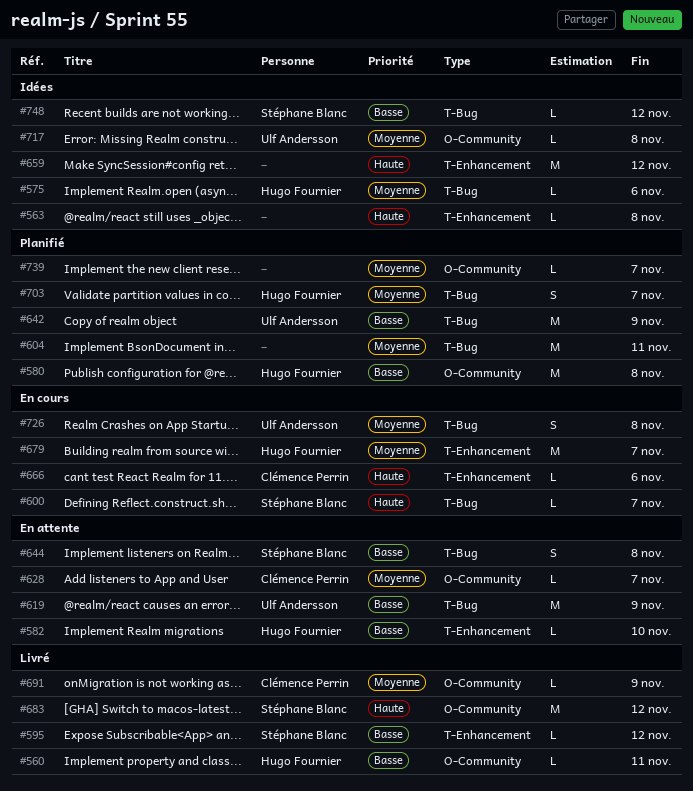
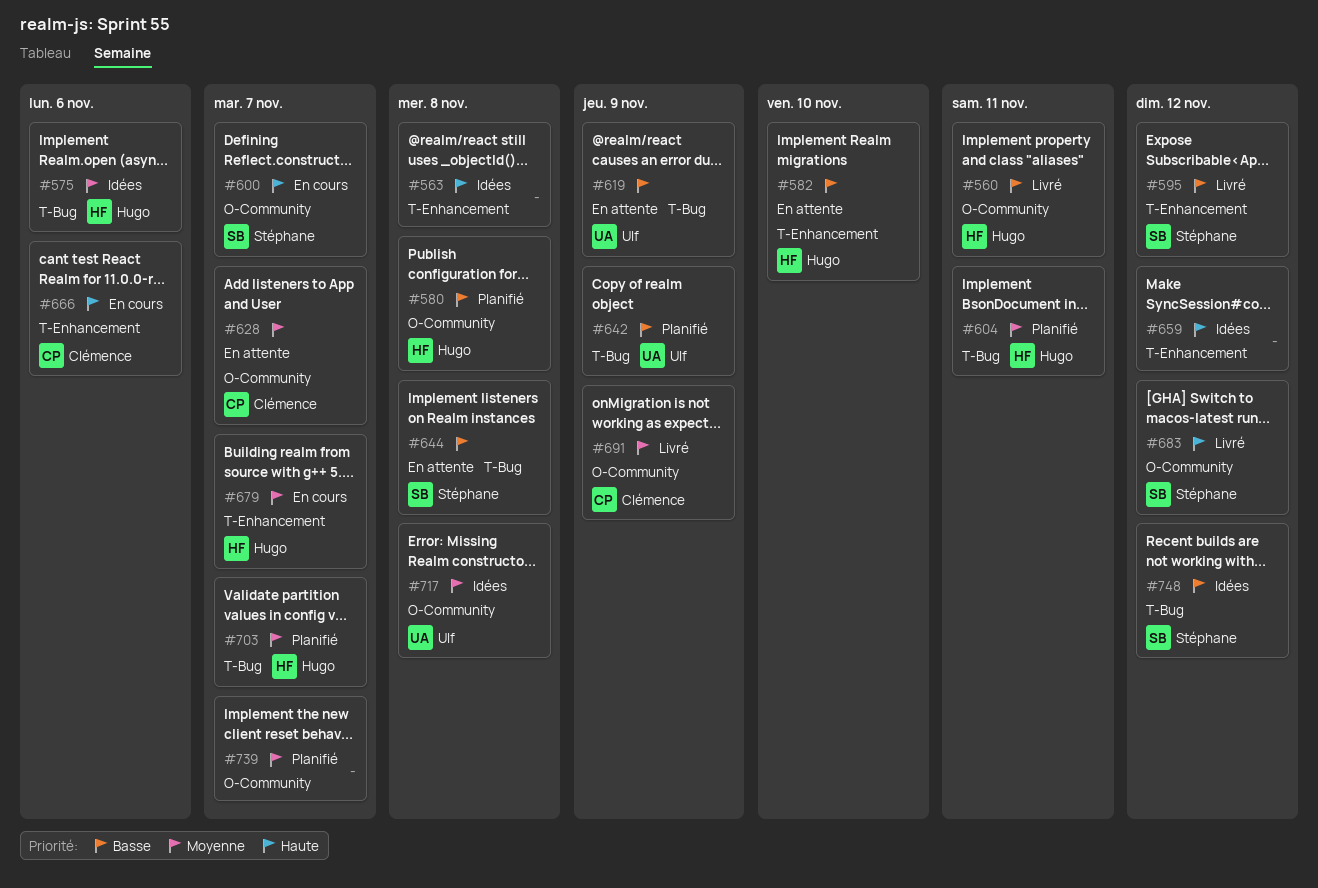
#600, label: T-Bug -> O-Community
#604, owner: none -> Hugo Fournier
#726: present -> none

